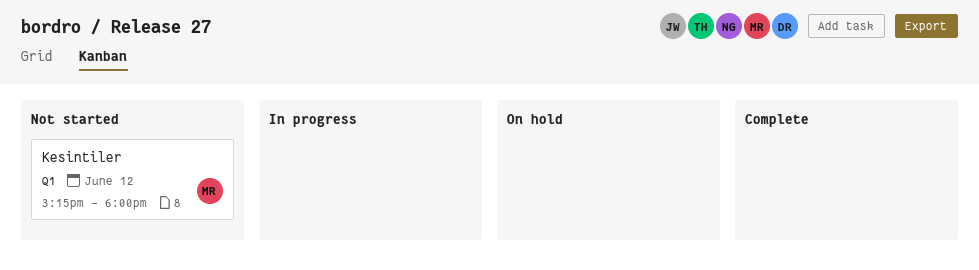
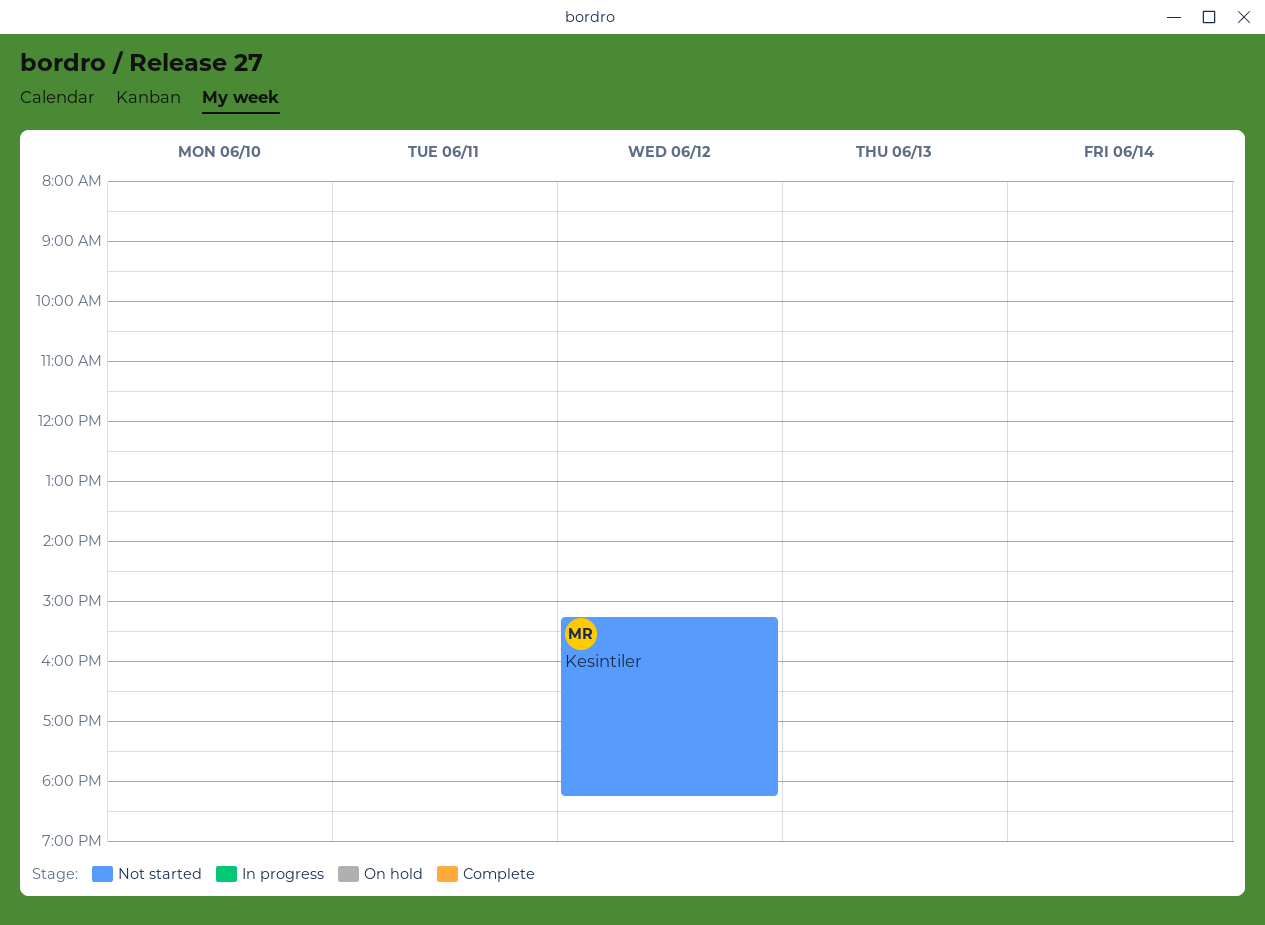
Kesintiler, ends: 18:00 -> 18:15

